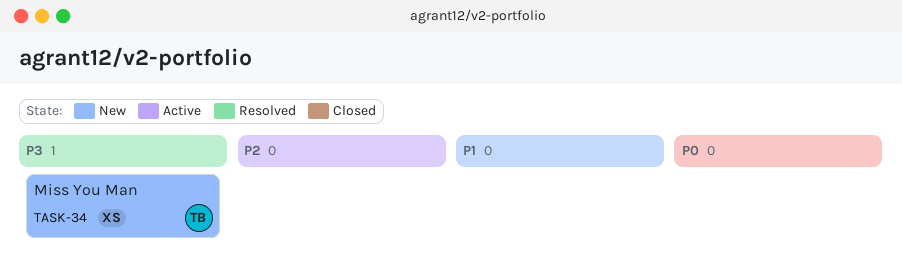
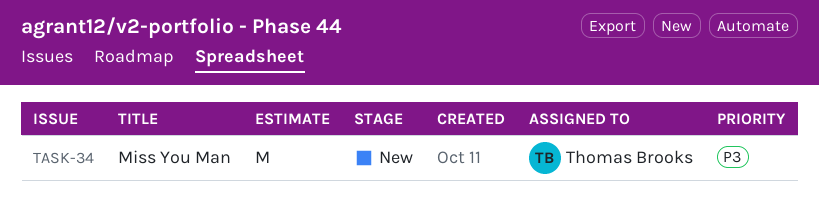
TASK-34, estimate: XS -> M

